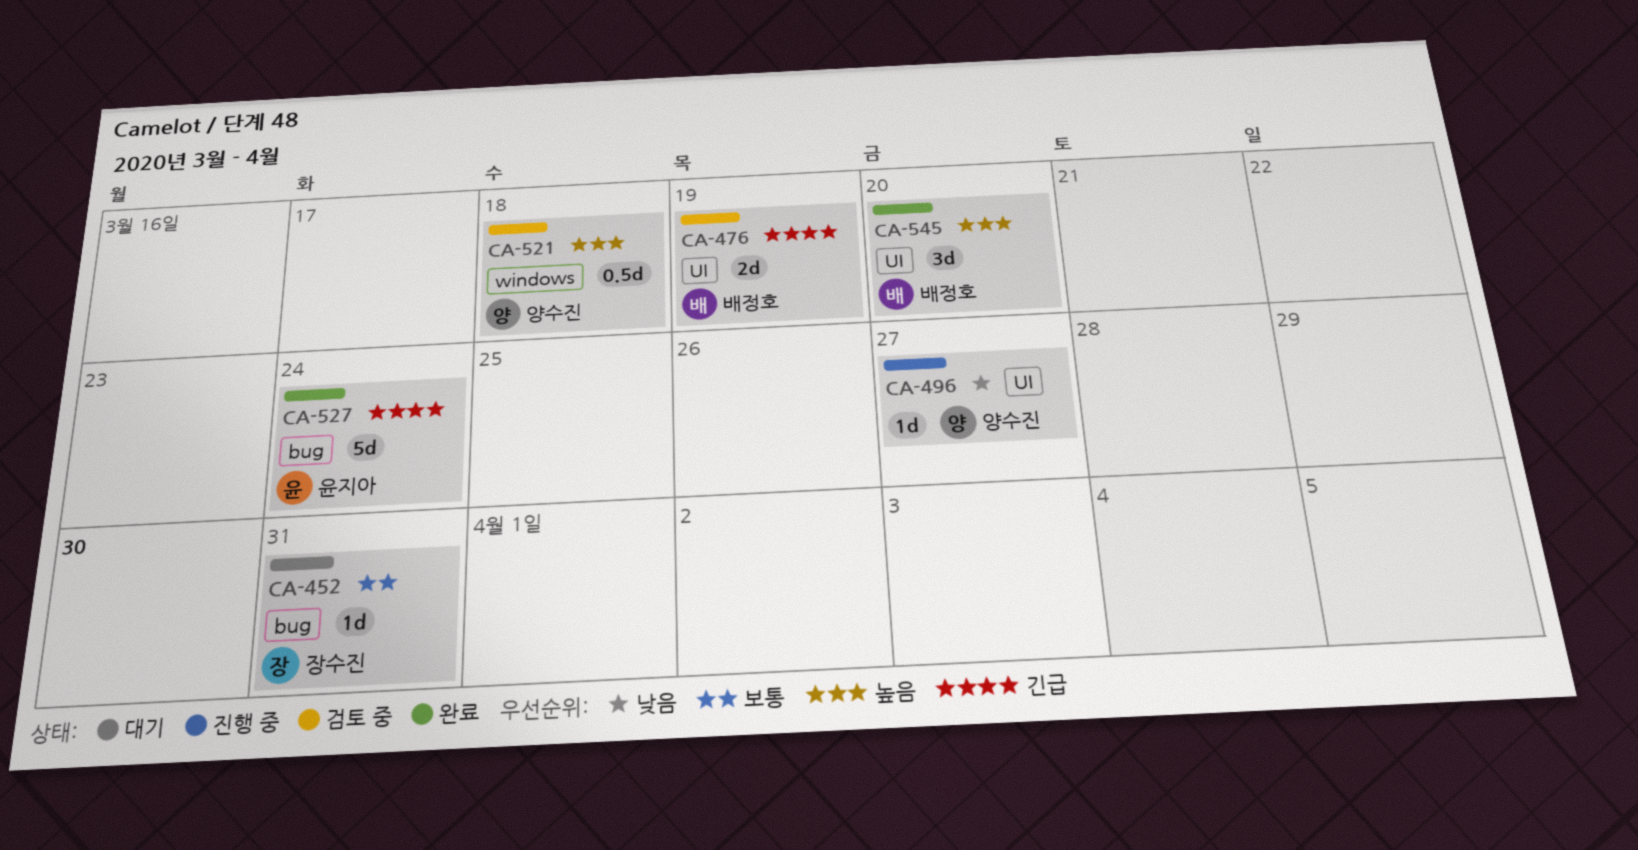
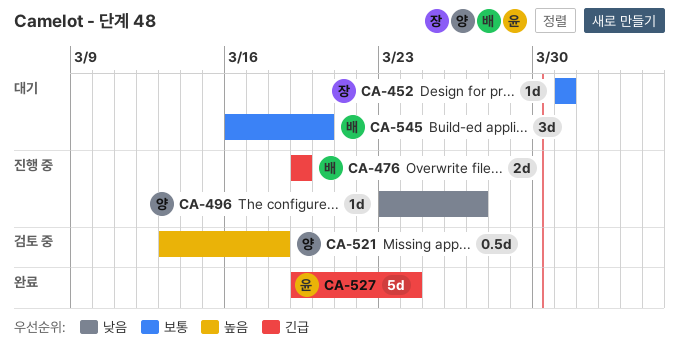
CA-476, status: 검토 중 -> 진행 중
CA-545, status: 완료 -> 대기
CA-545, priority: 높음 -> 보통

